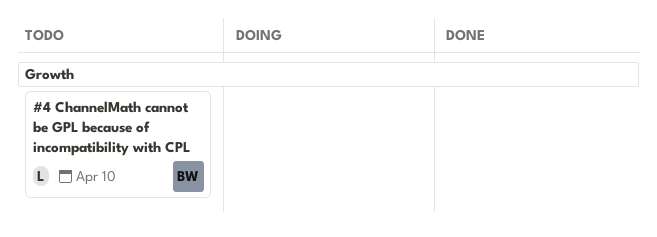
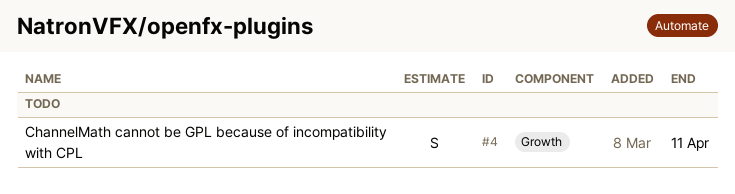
#4, estimate: L -> S
#4, due: Apr 10 -> Apr 11

